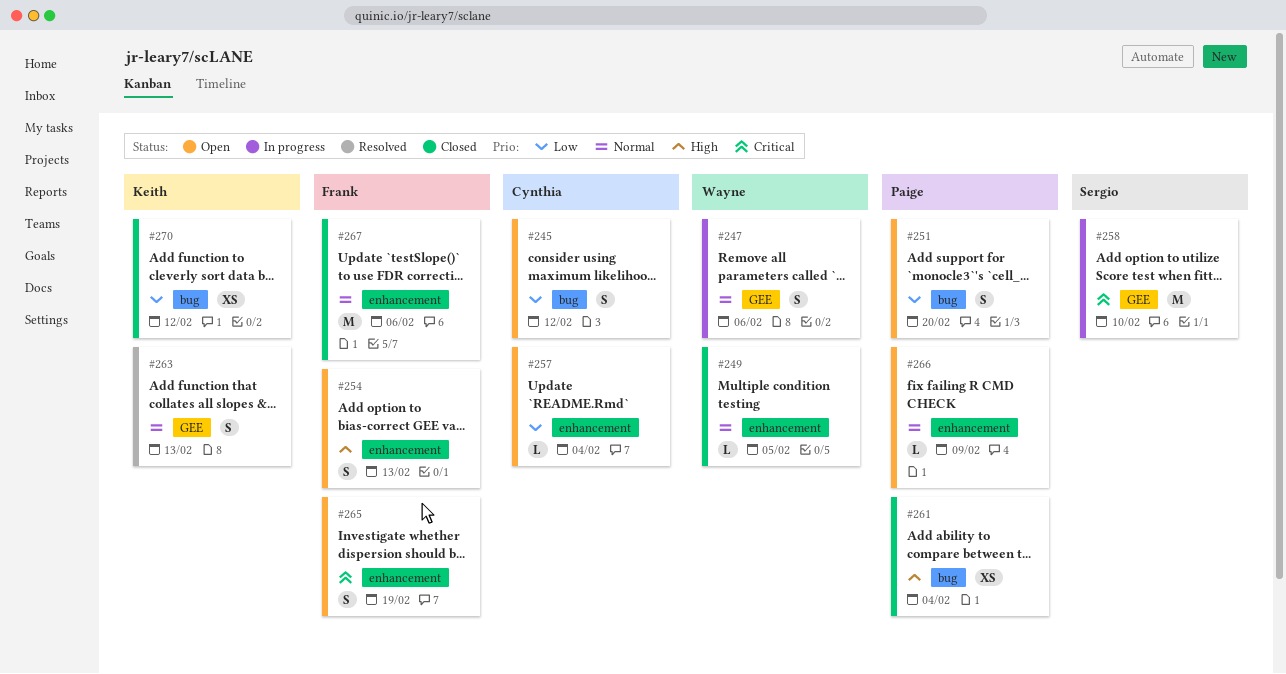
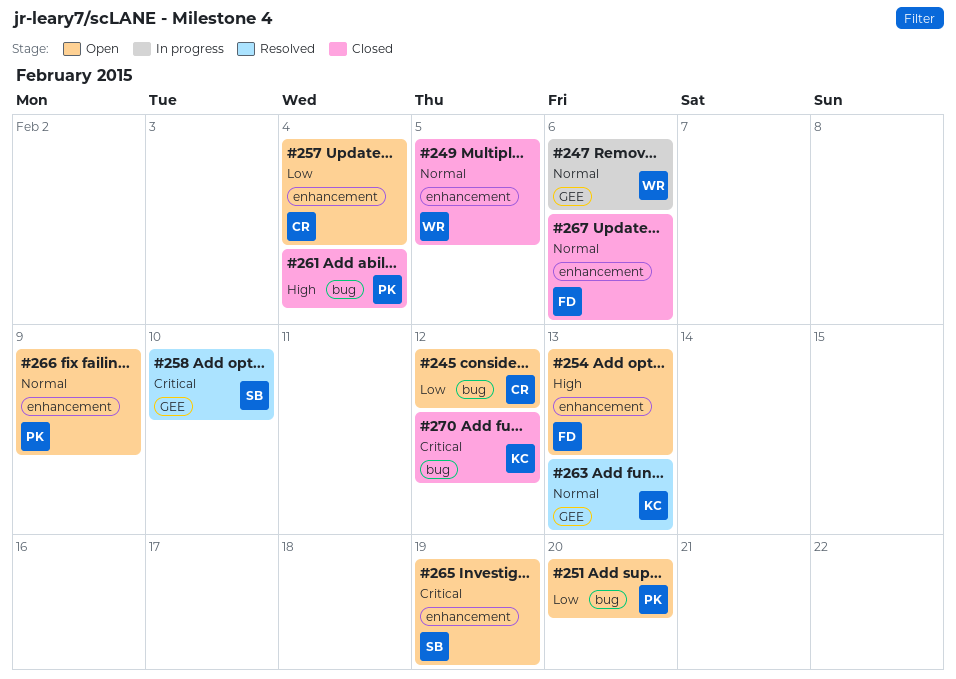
#258, status: In progress -> Resolved
#265, owner: Frank -> Sergio
#270, priority: Low -> Critical

